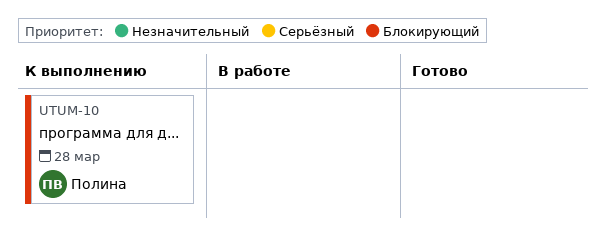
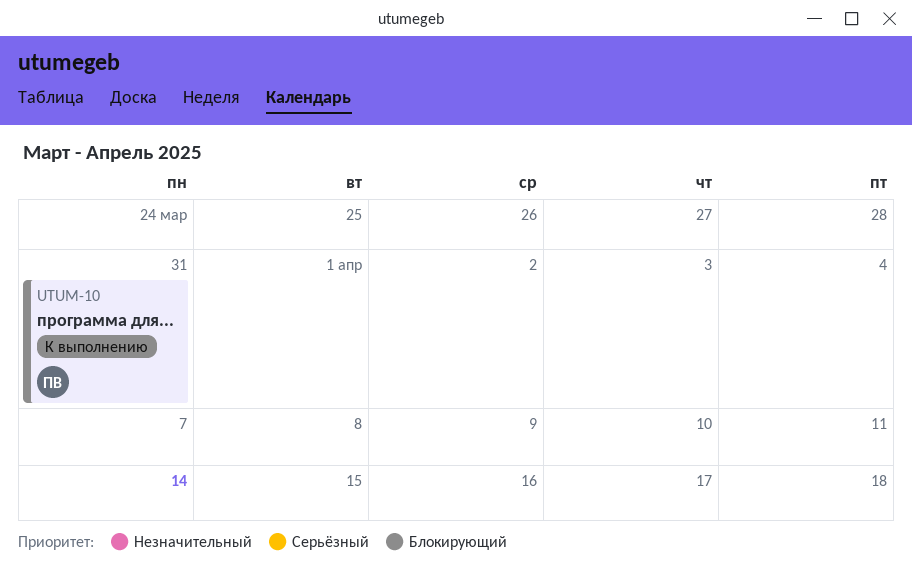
UTUM-10, due: Mar 28 -> Mar 31

